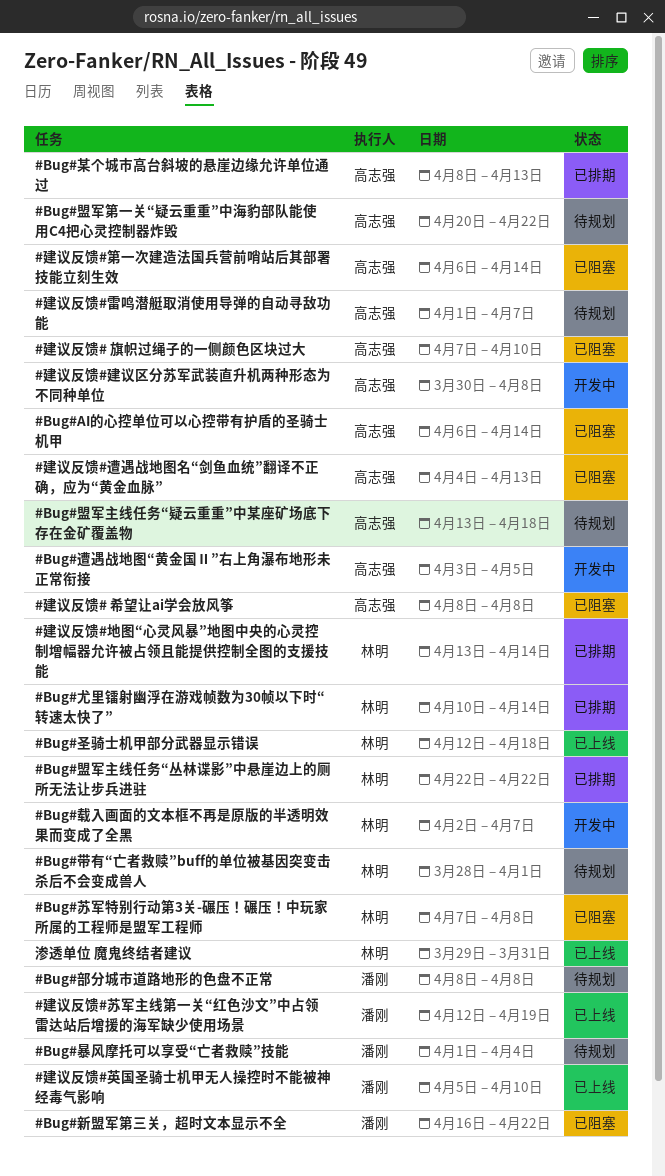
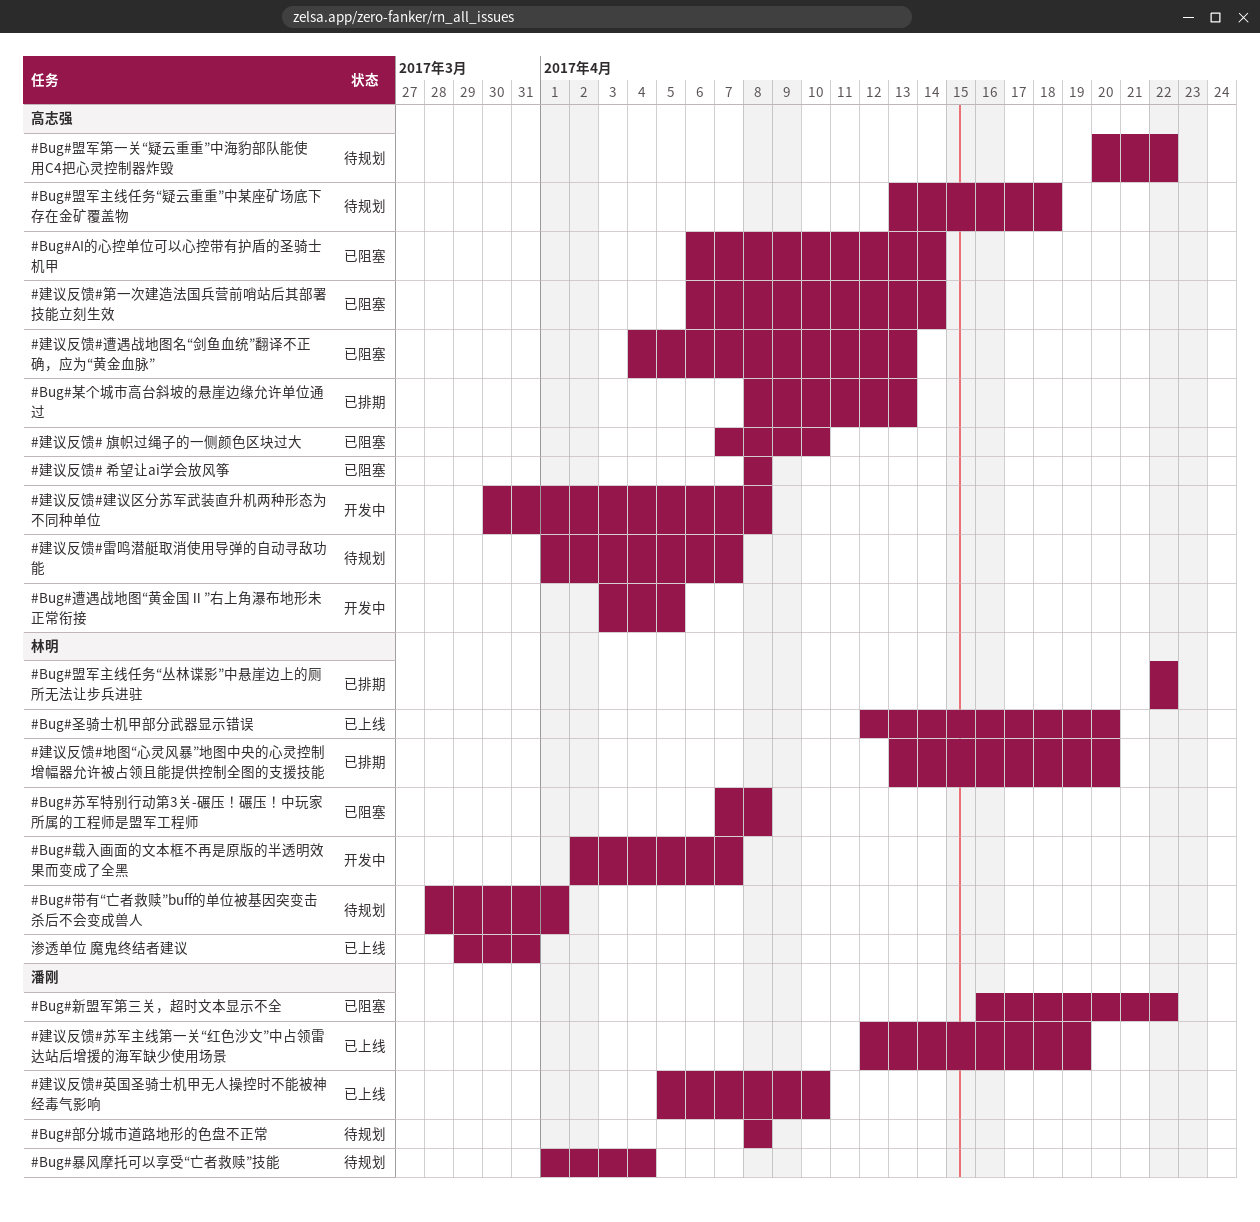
#Bug#圣骑士机甲部分武器显示错误, due: Apr 18 -> Apr 20
#Bug#尤里镭射幽浮在游戏帧数为30帧以下时“转速太快了”: present -> none
#建议反馈#地图“心灵风暴”地图中央的心灵控制增幅器允许被占领且能提供控制全图的支援技能, due: Apr 14 -> Apr 20

